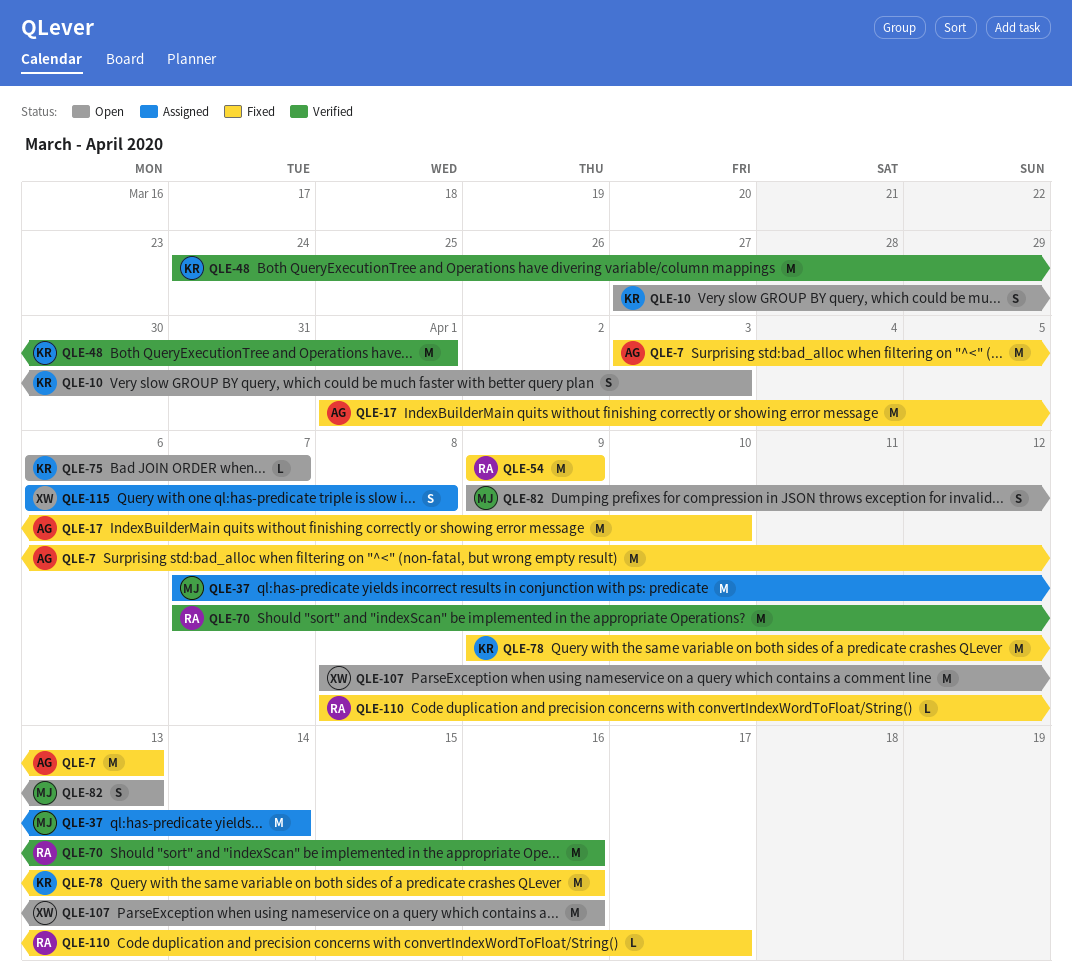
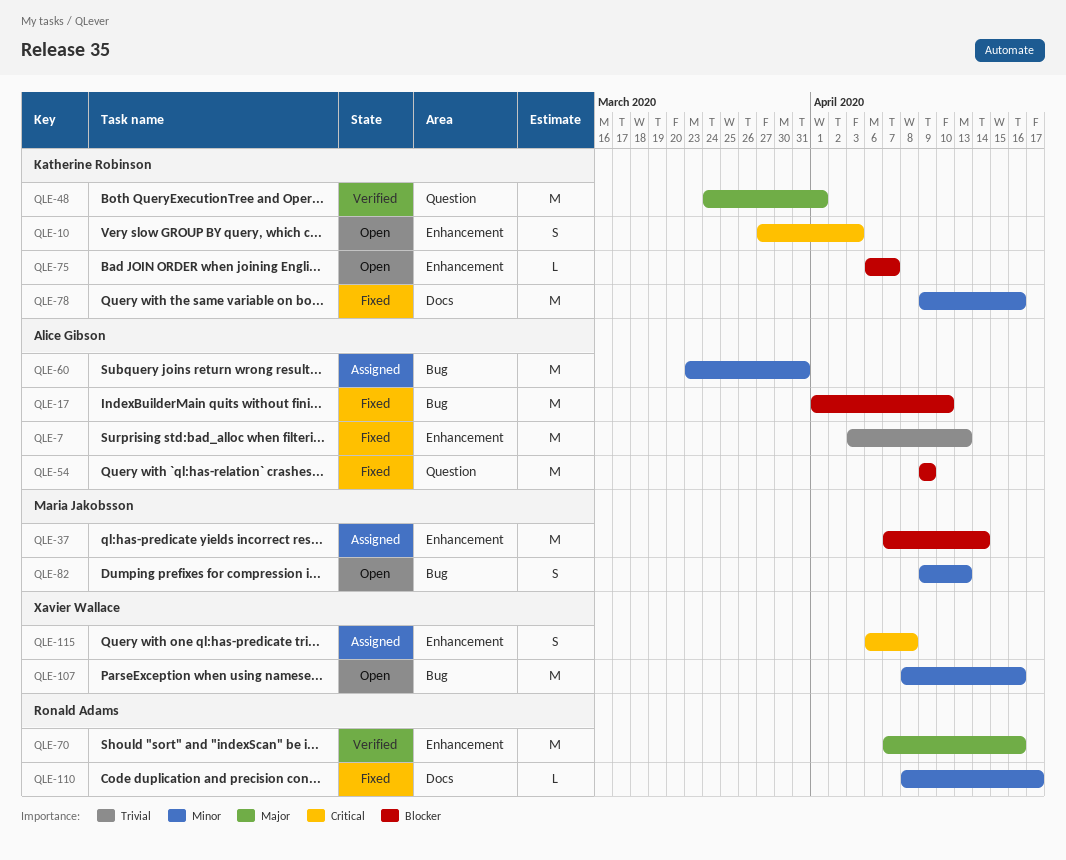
QLE-54, owner: Ronald Adams -> Alice Gibson
QLE-60: none -> present

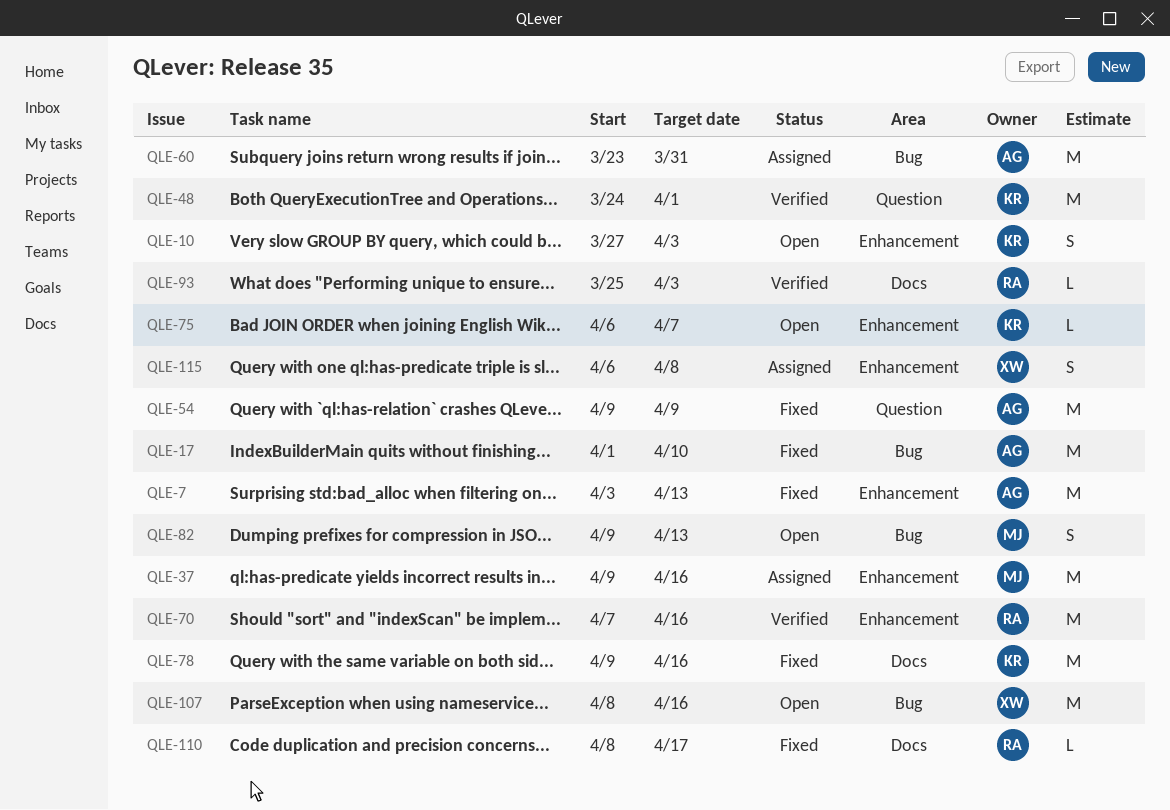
QLE-37, start: Apr 7 -> Apr 9
QLE-37, due: Apr 14 -> Apr 16
QLE-93: none -> present

